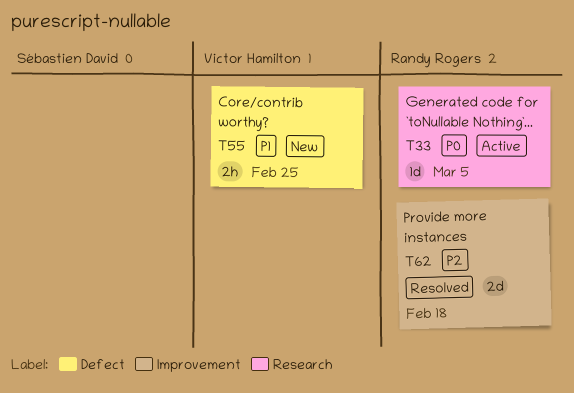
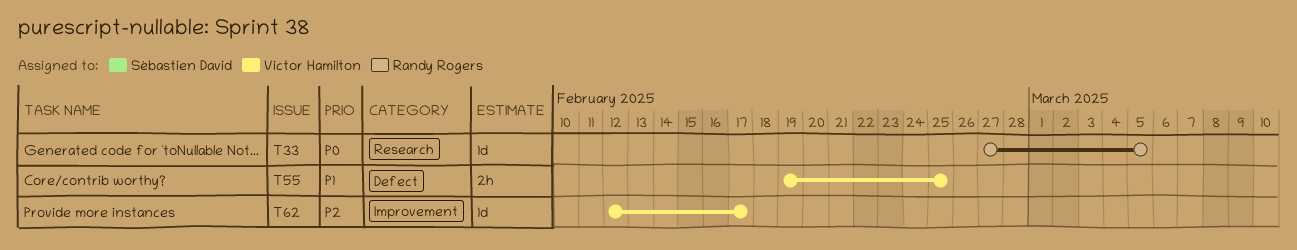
T62, owner: Randy Rogers -> Victor Hamilton
T62, estimate: 2d -> 1d
T62, due: Feb 18 -> Feb 17

